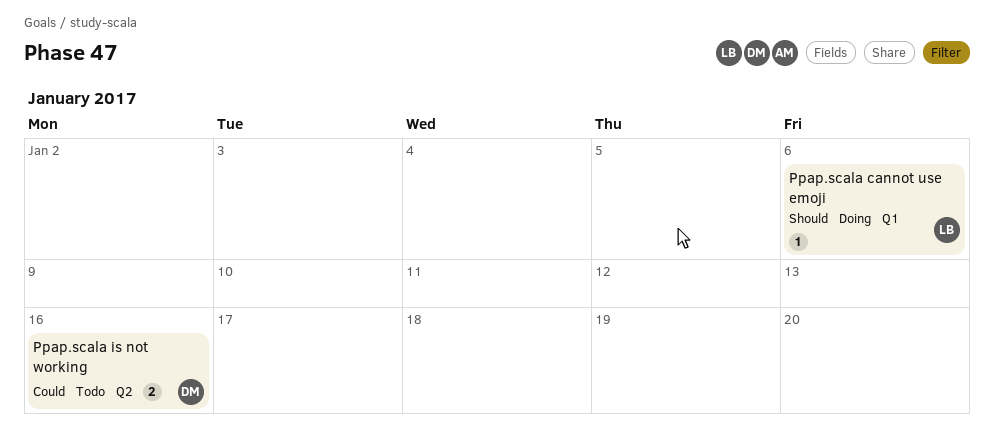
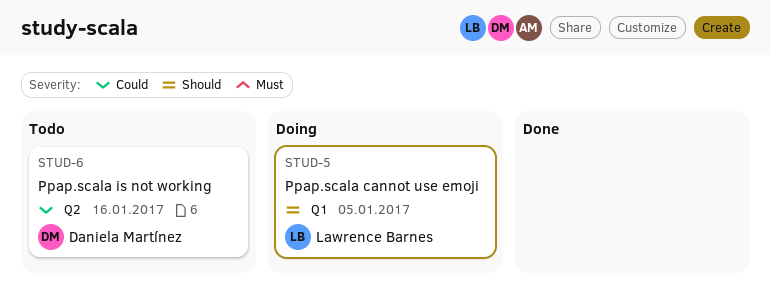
Ppap.scala cannot use emoji, due: Jan 6 -> Jan 5

